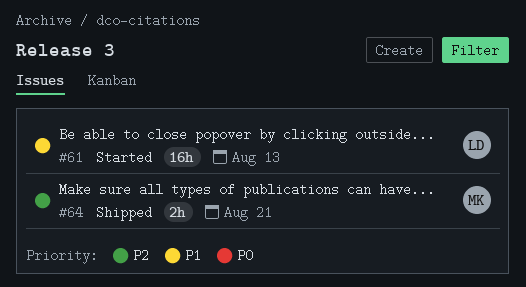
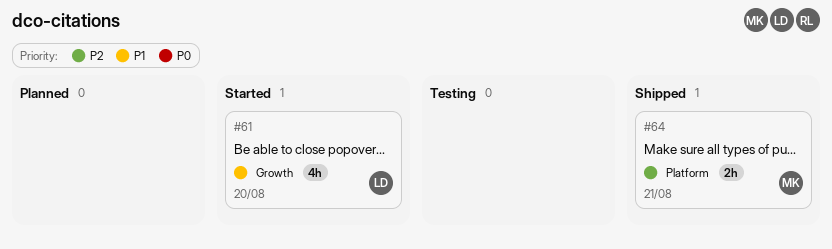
#61, estimate: 16h -> 4h
#61, due: Aug 13 -> Aug 20

